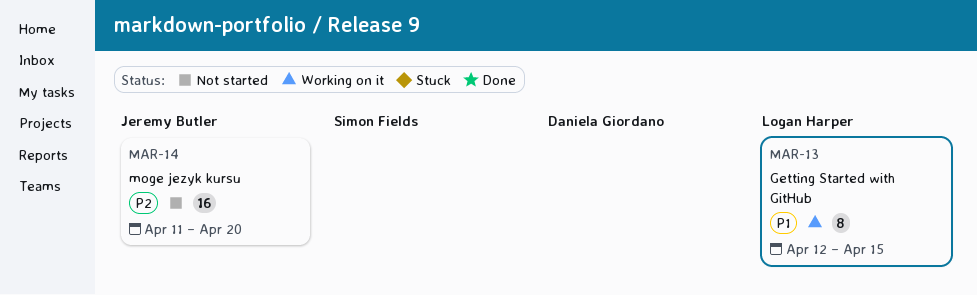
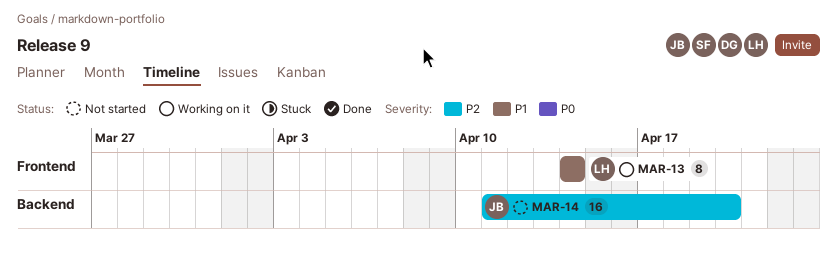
MAR-13, start: Apr 12 -> Apr 14
MAR-13, due: Apr 15 -> Apr 14

